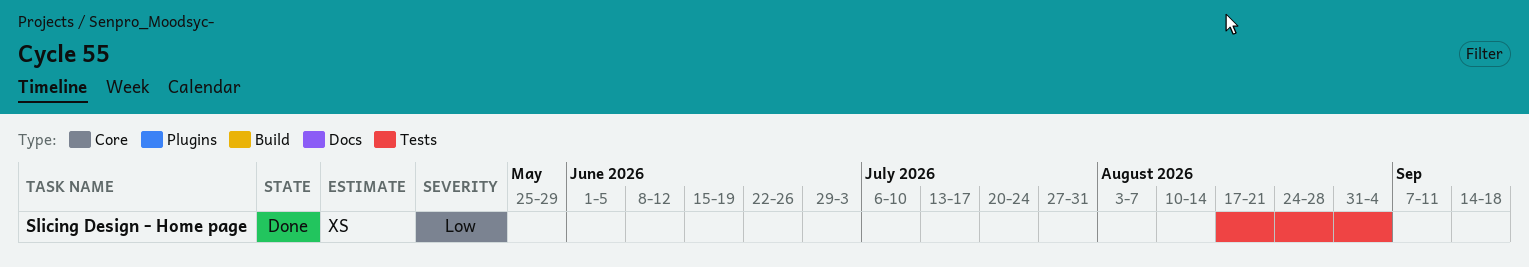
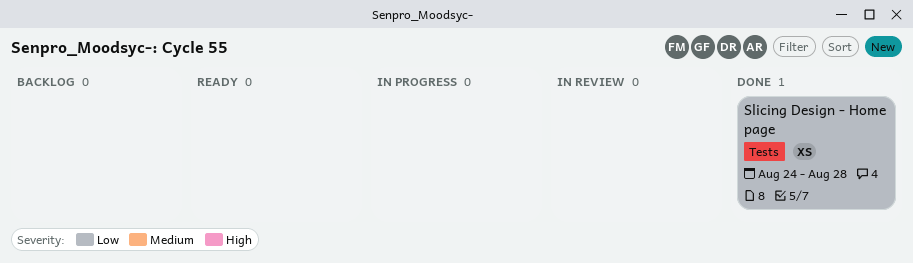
Slicing Design - Home page, start: Aug 17 -> Aug 24
Slicing Design - Home page, due: Sep 4 -> Aug 28

